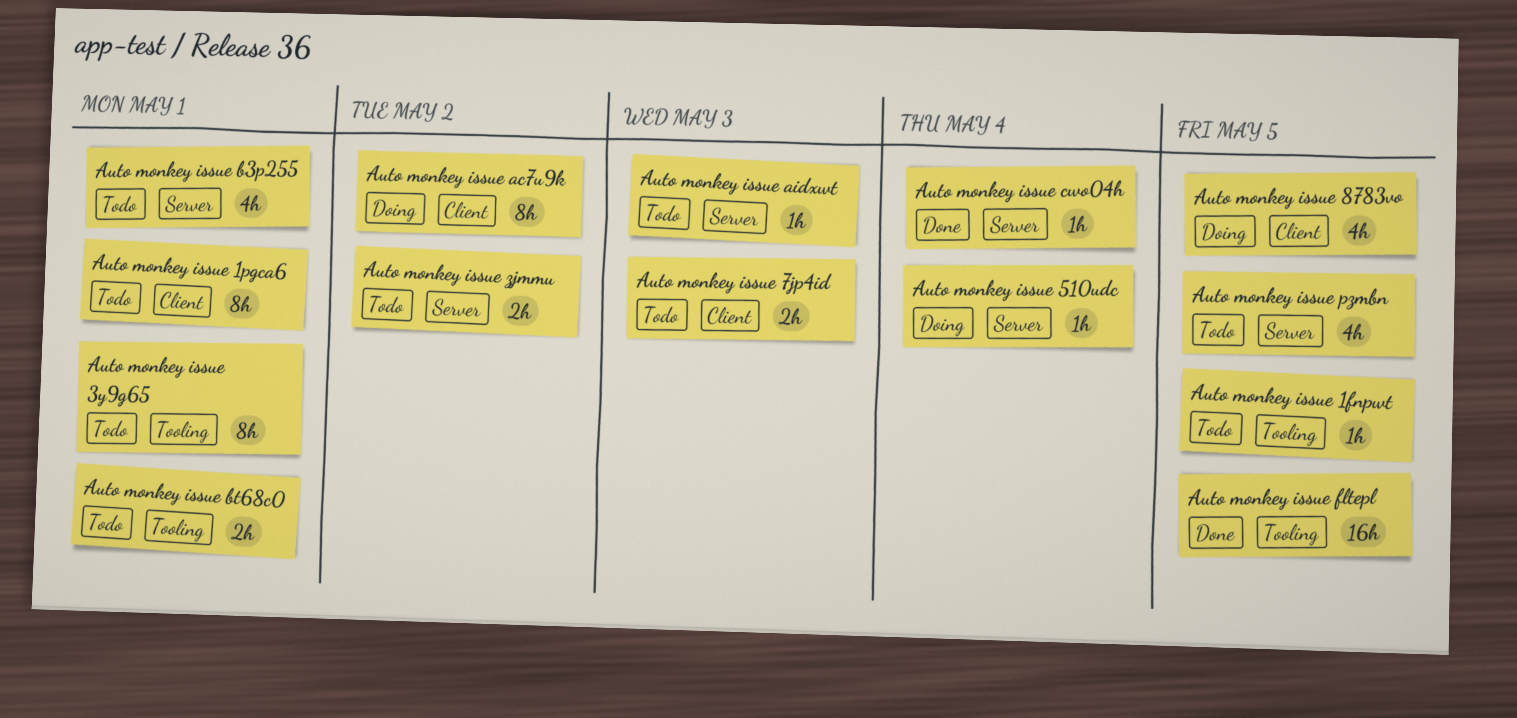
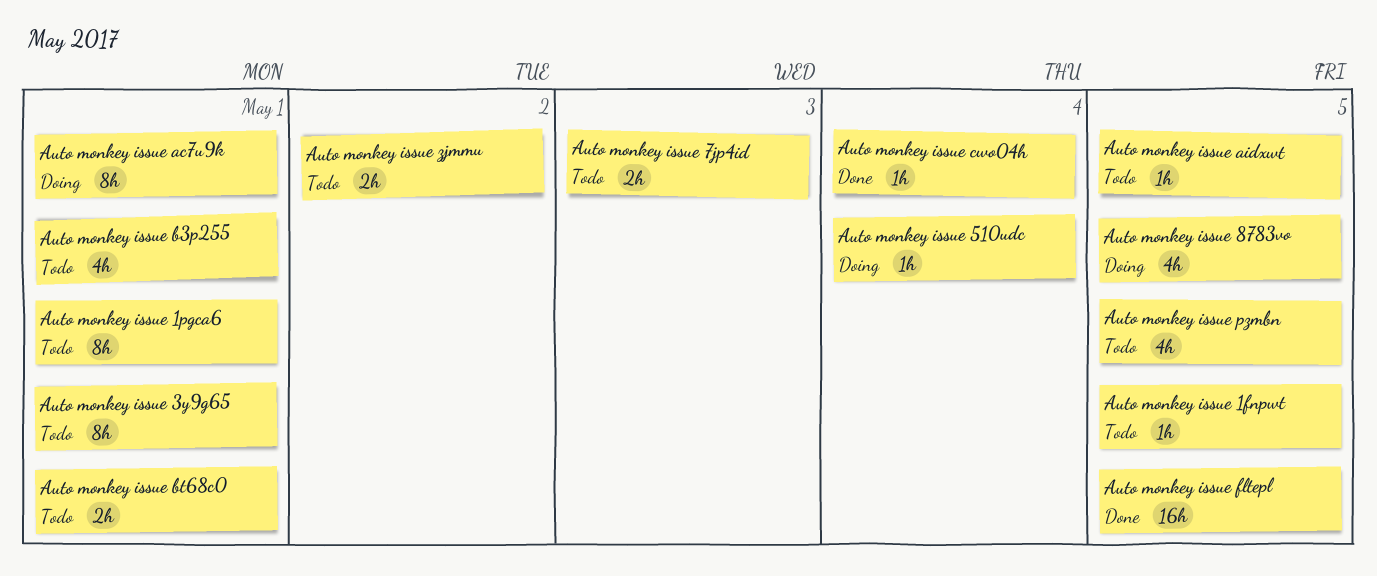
Auto monkey issue ac7u9k, due: May 2 -> May 1
Auto monkey issue aidxwt, due: May 3 -> May 5

